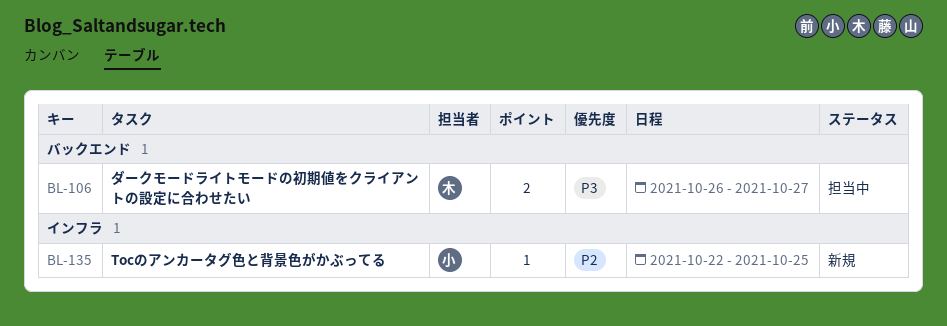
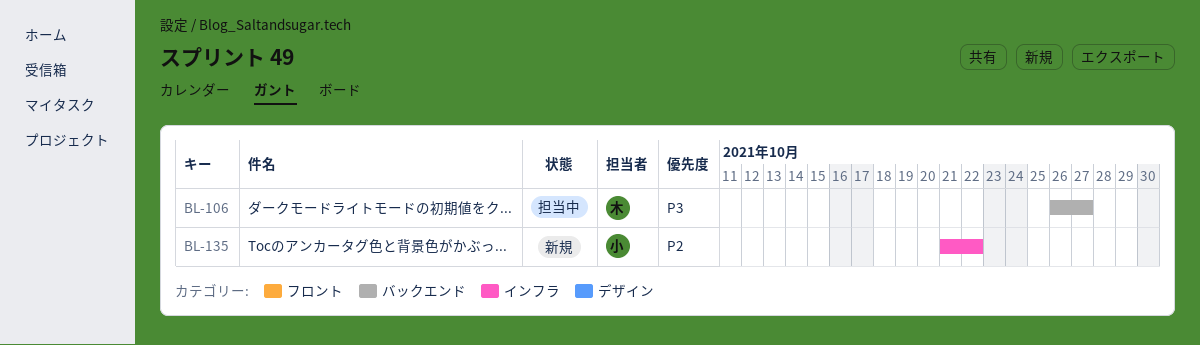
BL-135, start: Oct 22 -> Oct 21
BL-135, due: Oct 25 -> Oct 22

